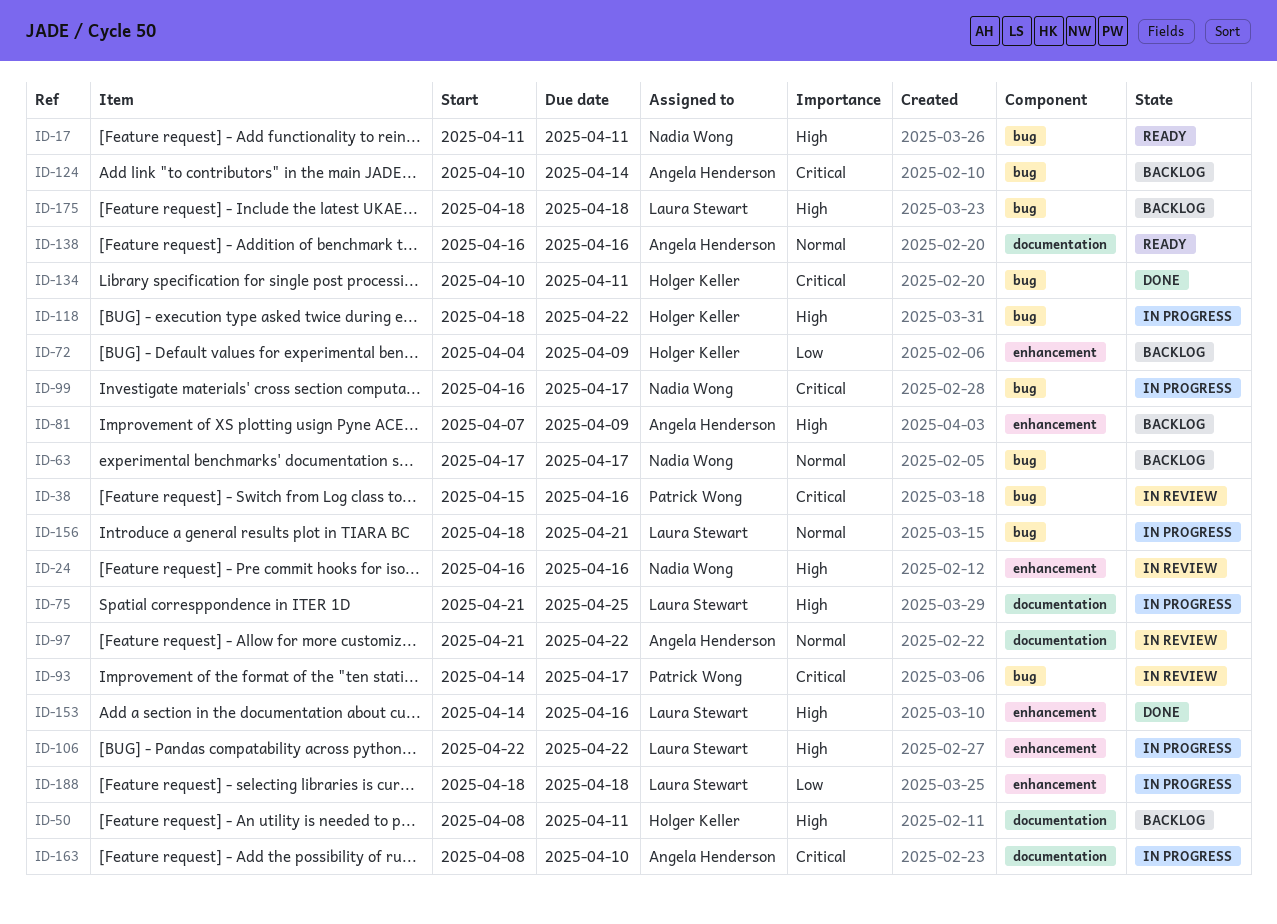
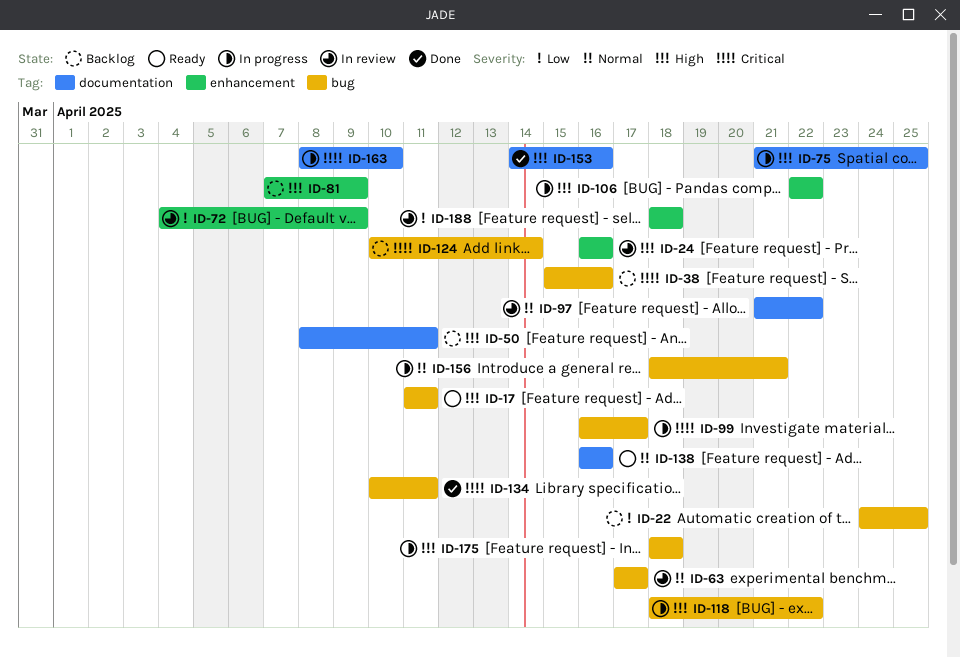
ID-22: none -> present
ID-38, status: In review -> Backlog
ID-63, status: Backlog -> In review
ID-72, status: Backlog -> In review
ID-93: present -> none
ID-153, label: enhancement -> documentation
ID-175, status: Backlog -> In progress
ID-188, status: In progress -> In review

